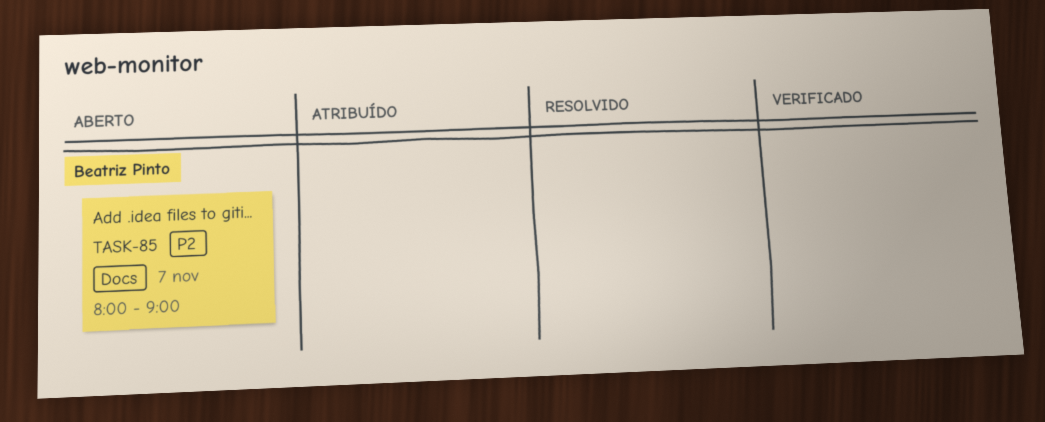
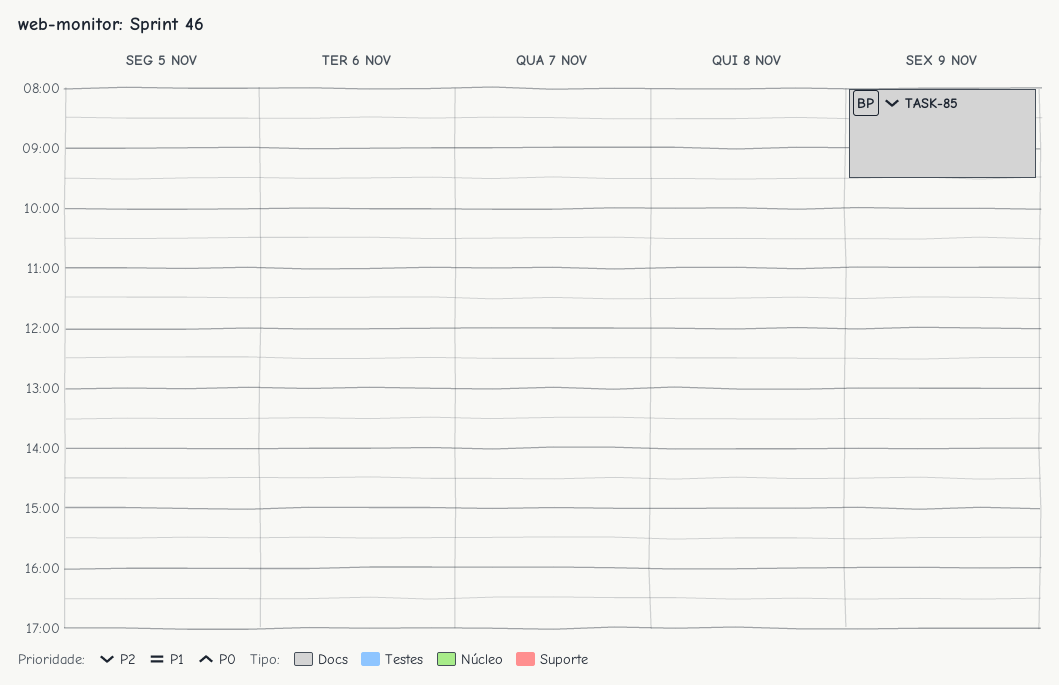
TASK-85, day: Nov 7 -> Nov 9
TASK-85, ends: 09:00 -> 09:30

